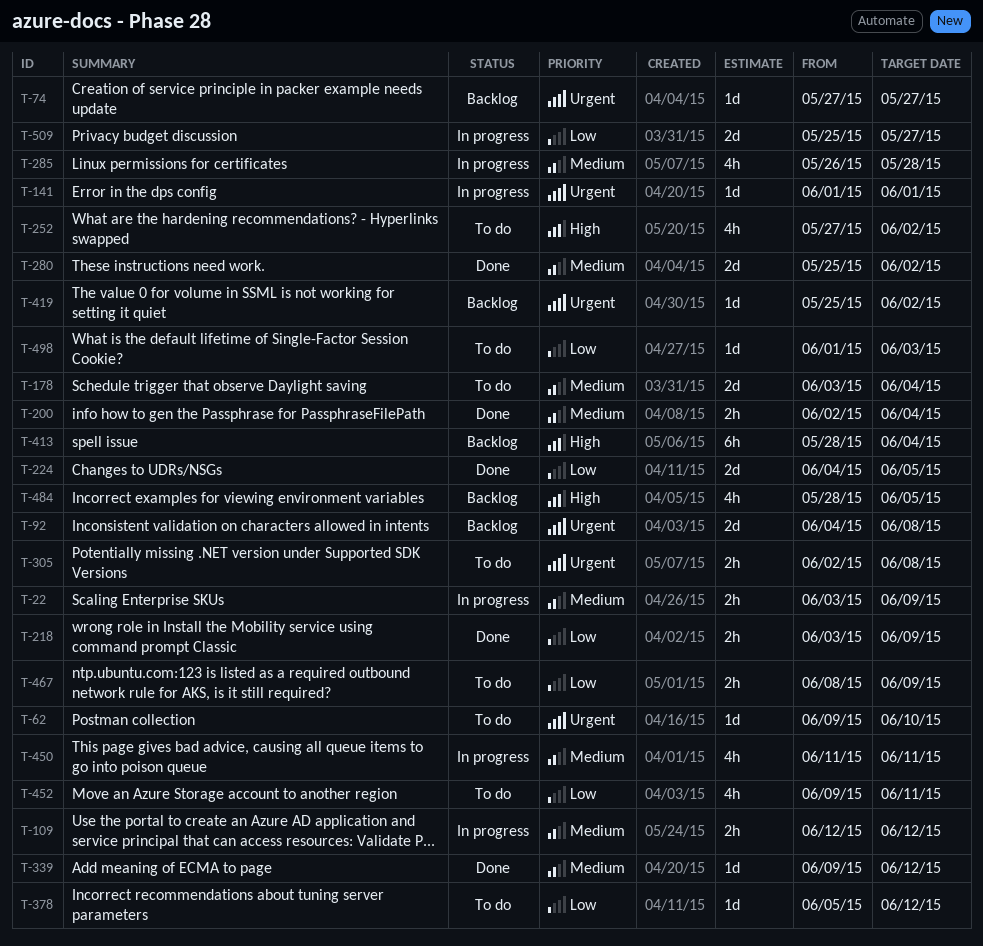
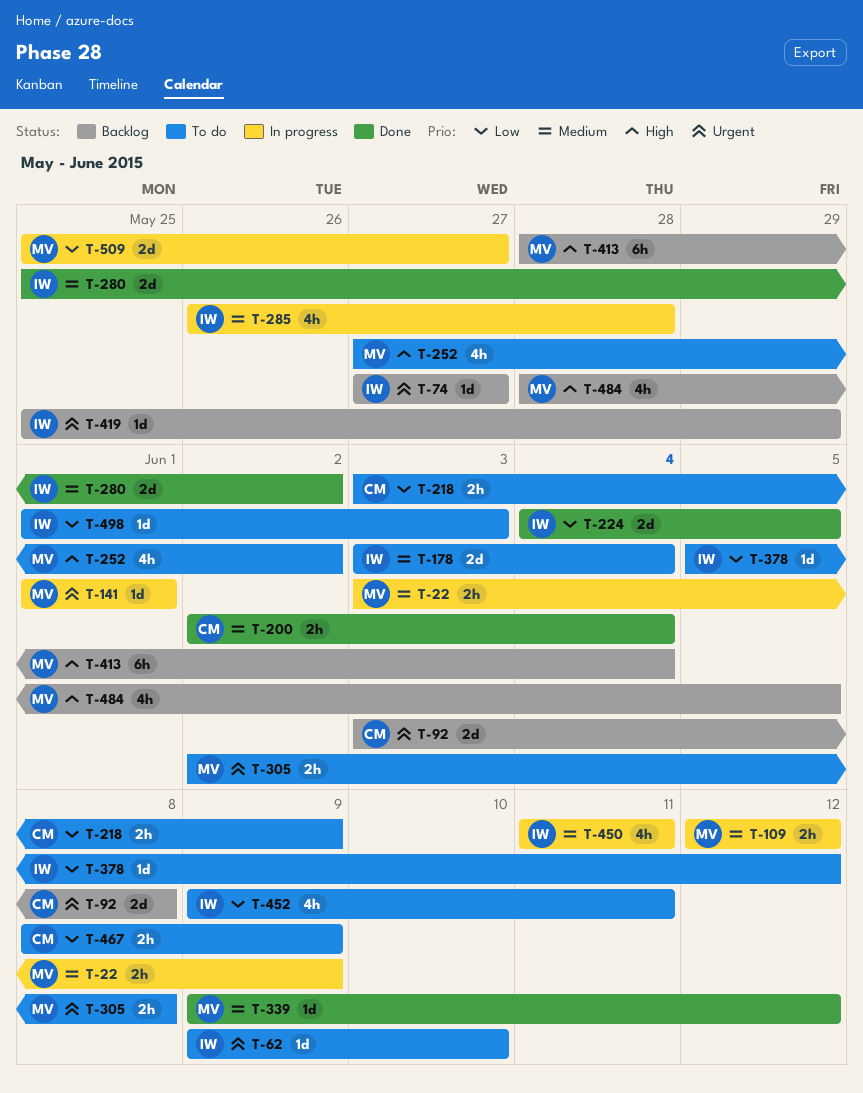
T-92, start: Jun 4 -> Jun 3
T-218, status: Done -> To do
T-419, due: Jun 2 -> May 29

